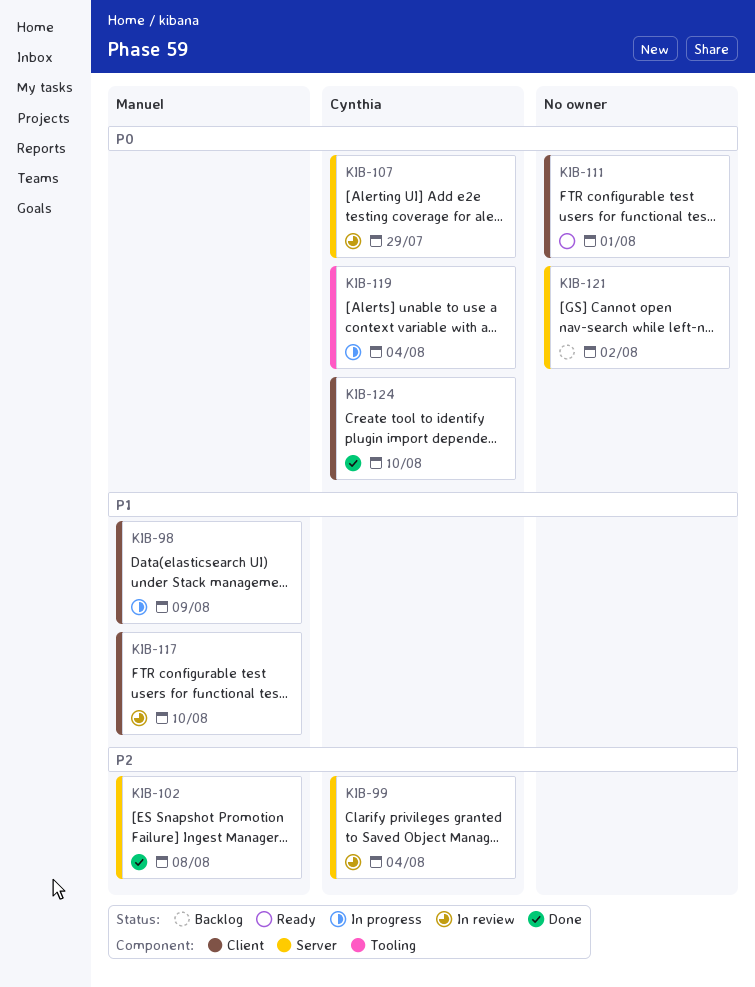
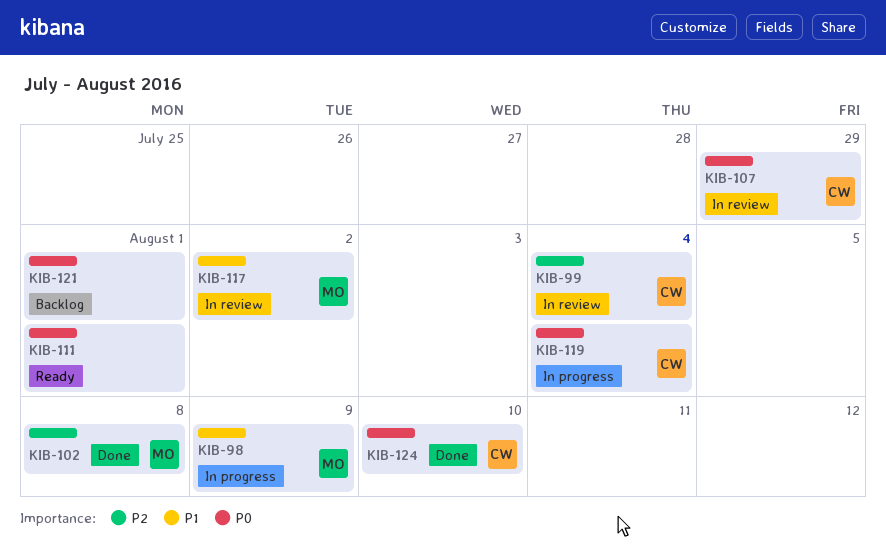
KIB-117, due: Aug 10 -> Aug 2
KIB-121, due: Aug 2 -> Aug 1

